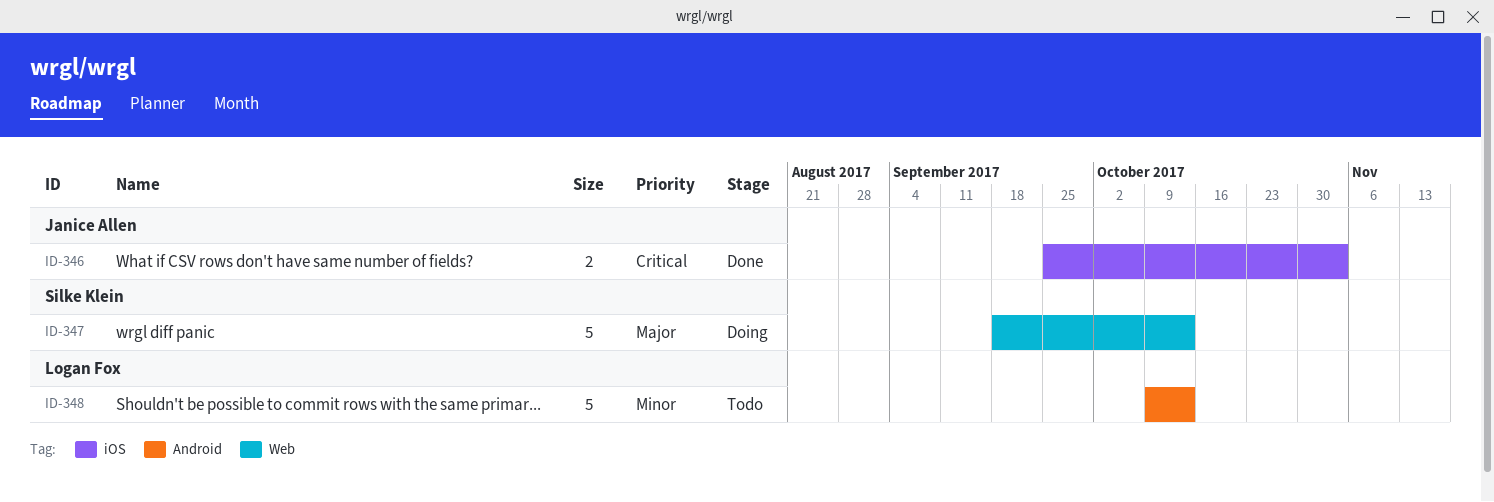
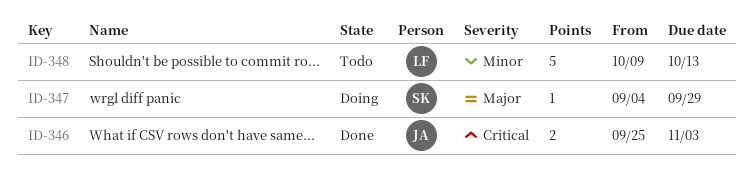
ID-347, estimate: 5 -> 1
ID-347, start: Sep 18 -> Sep 4
ID-347, due: Oct 13 -> Sep 29

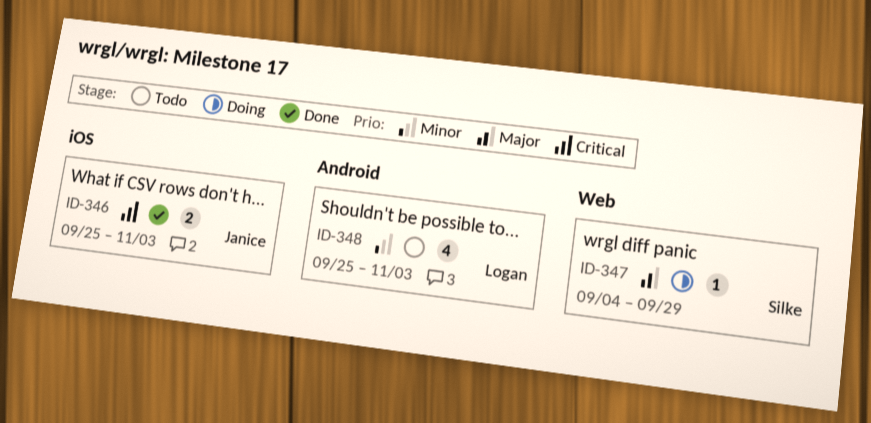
ID-348, estimate: 5 -> 4
ID-348, start: Oct 9 -> Sep 25
ID-348, due: Oct 13 -> Nov 3

